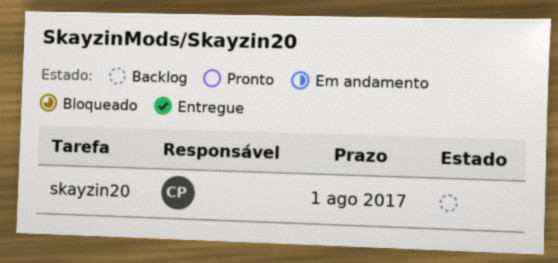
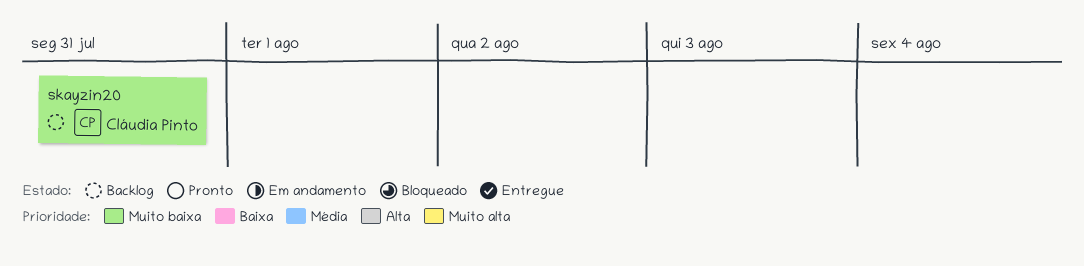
skayzin20, due: Aug 1 -> Jul 31

